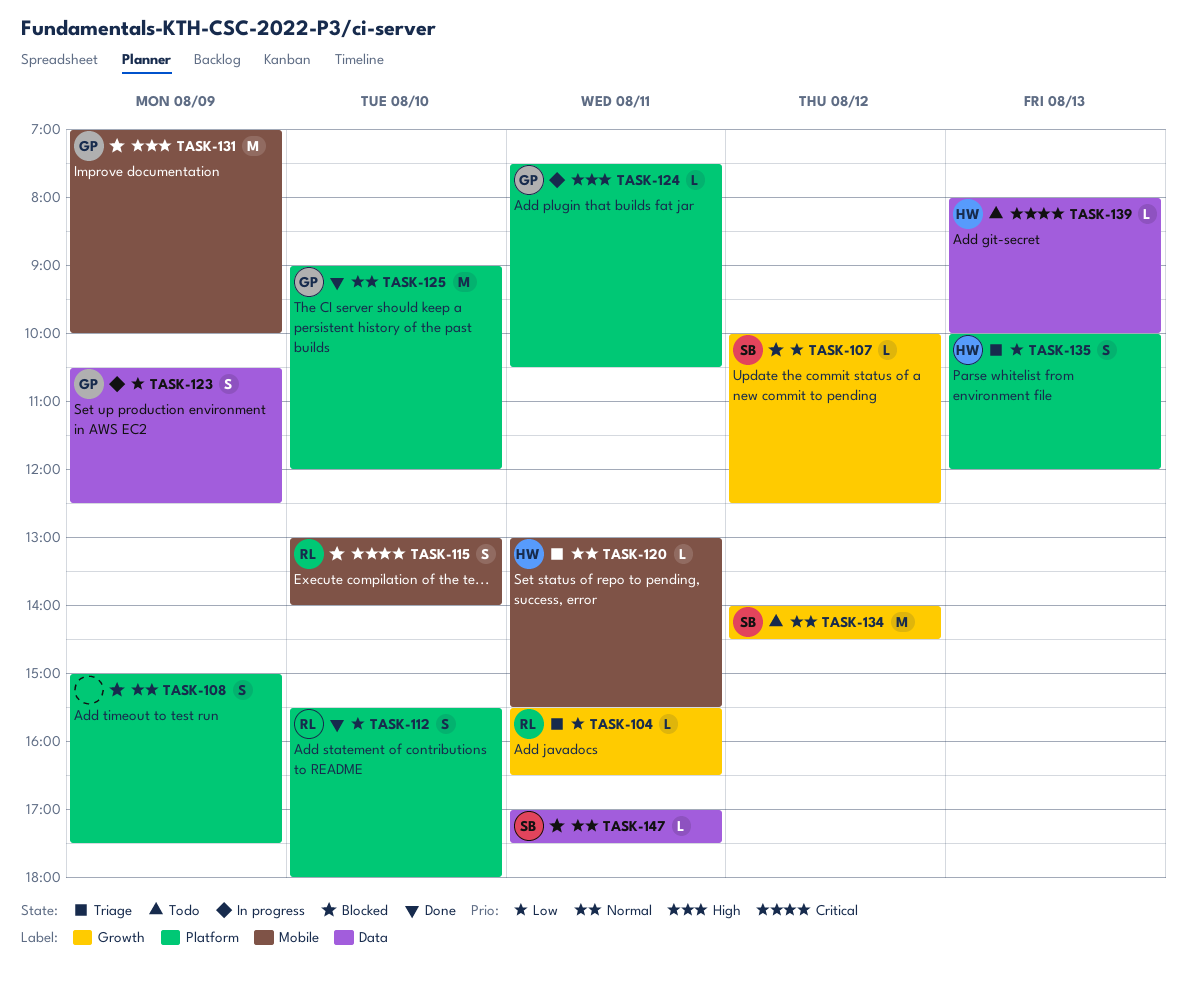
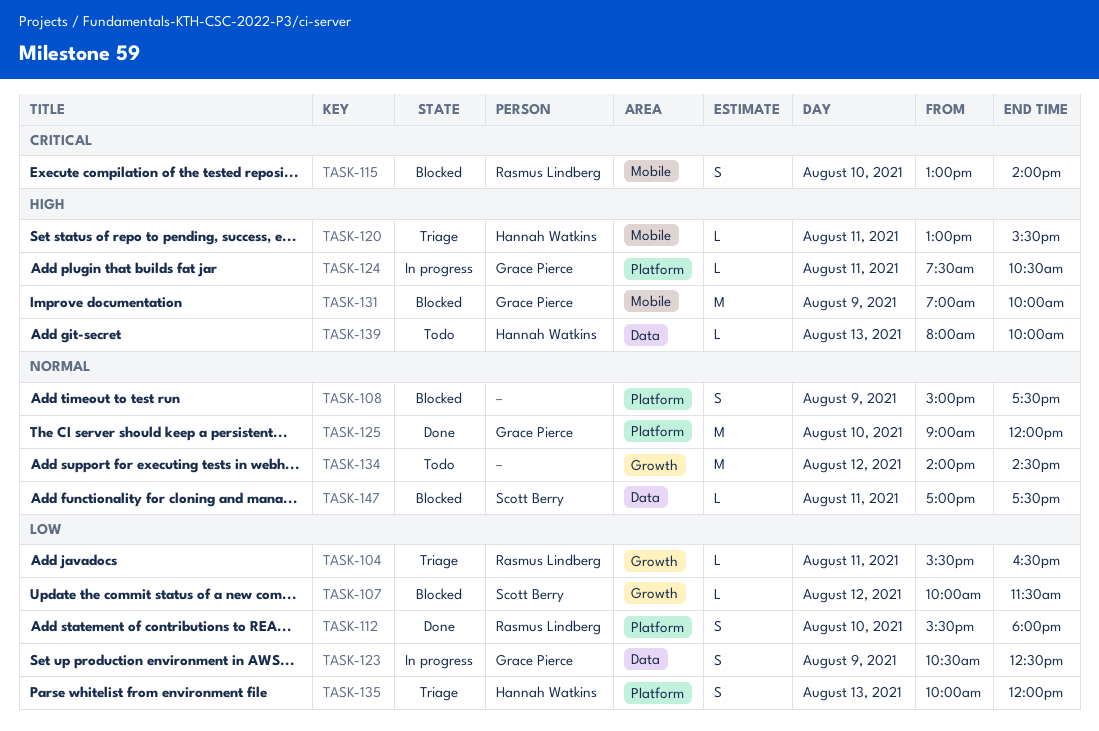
TASK-107, ends: 12:30 -> 11:30
TASK-120, priority: Normal -> High
TASK-134, owner: Scott Berry -> none
TASK-139, priority: Critical -> High

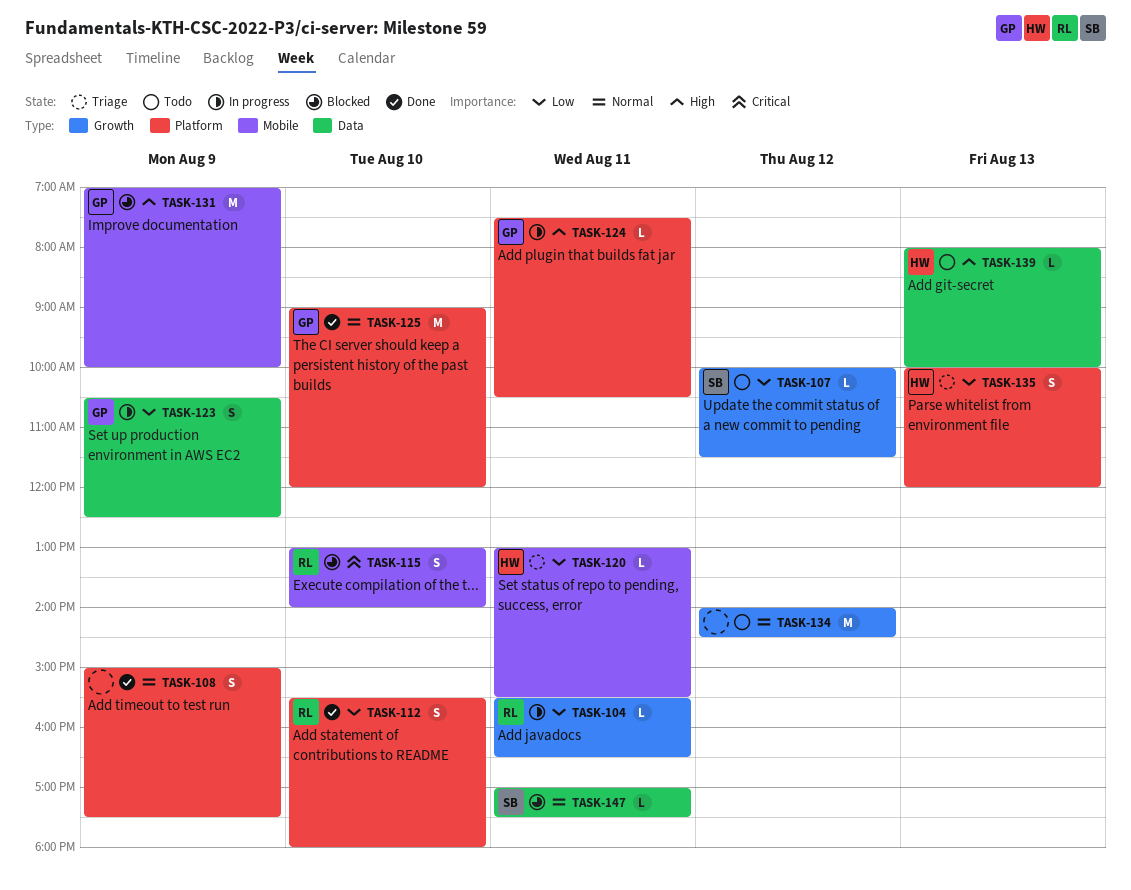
TASK-104, status: Triage -> In progress
TASK-107, status: Blocked -> Todo
TASK-108, status: Blocked -> Done
TASK-120, priority: High -> Low

